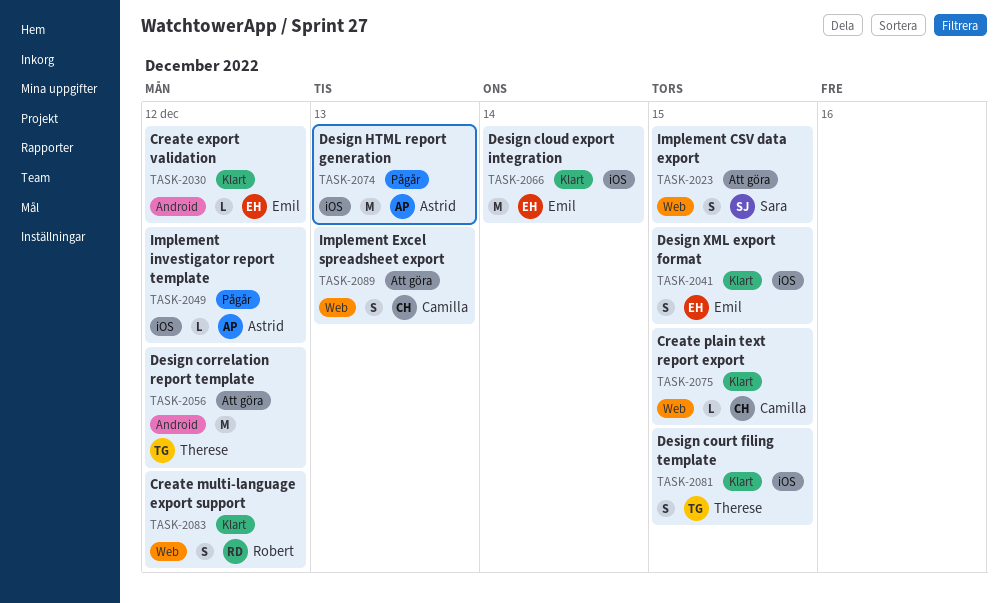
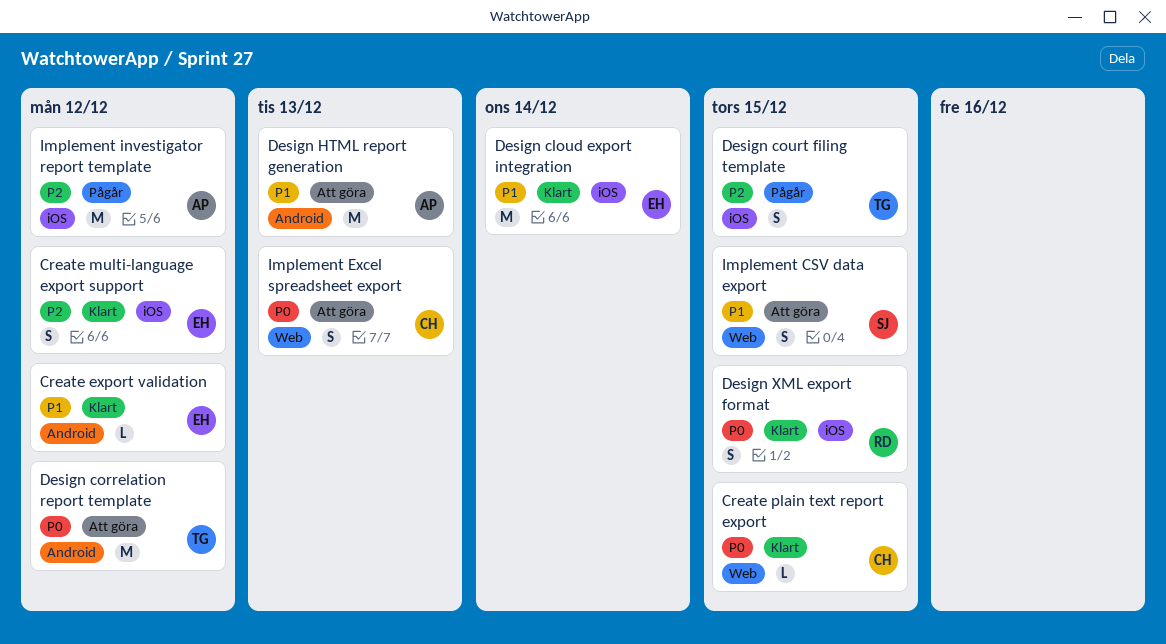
Create multi-language export support, owner: Robert -> Emil
Create multi-language export support, label: Web -> iOS
Design court filing template, status: Klart -> Pågår
Design HTML report generation, status: Pågår -> Att göra
Design HTML report generation, label: iOS -> Android
Design XML export format, owner: Emil -> Robert
Implement investigator report template, estimate: L -> M

